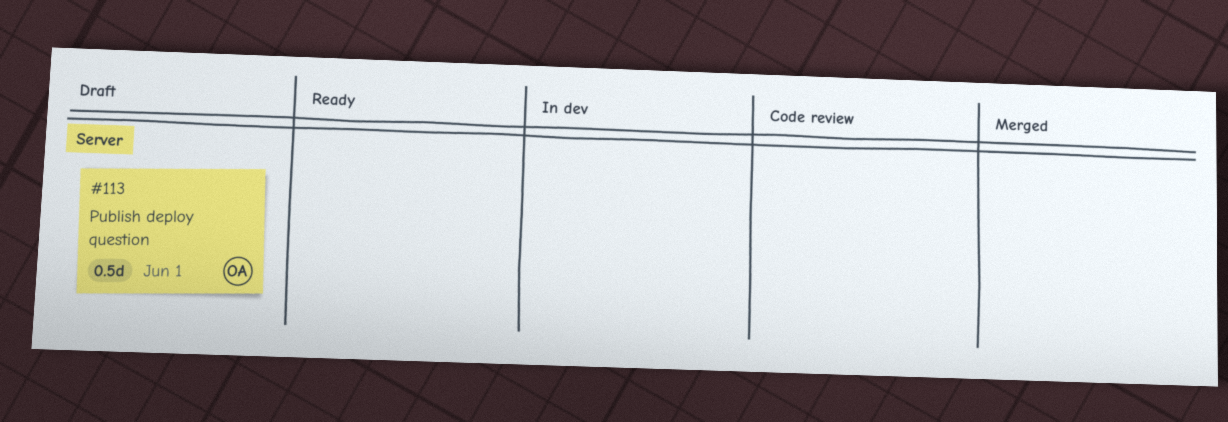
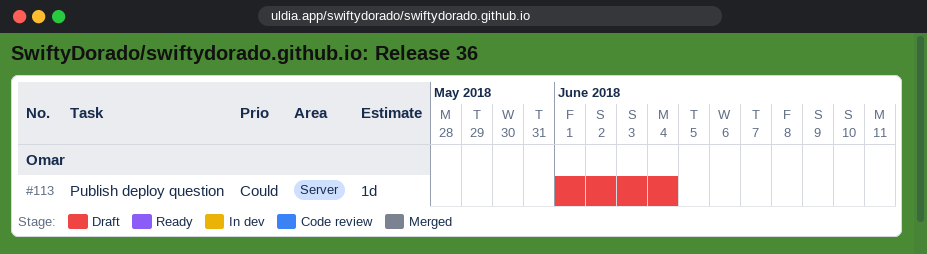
#113, estimate: 0.5d -> 1d
#113, due: Jun 1 -> Jun 4

